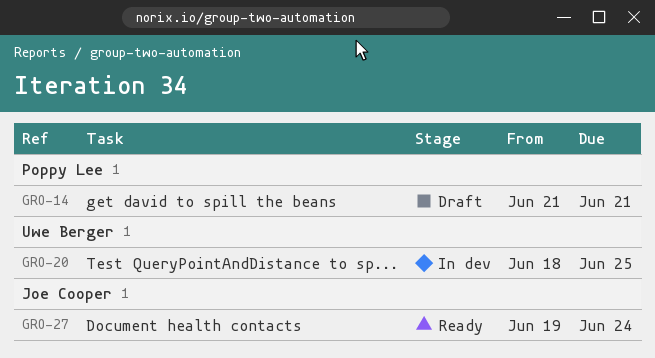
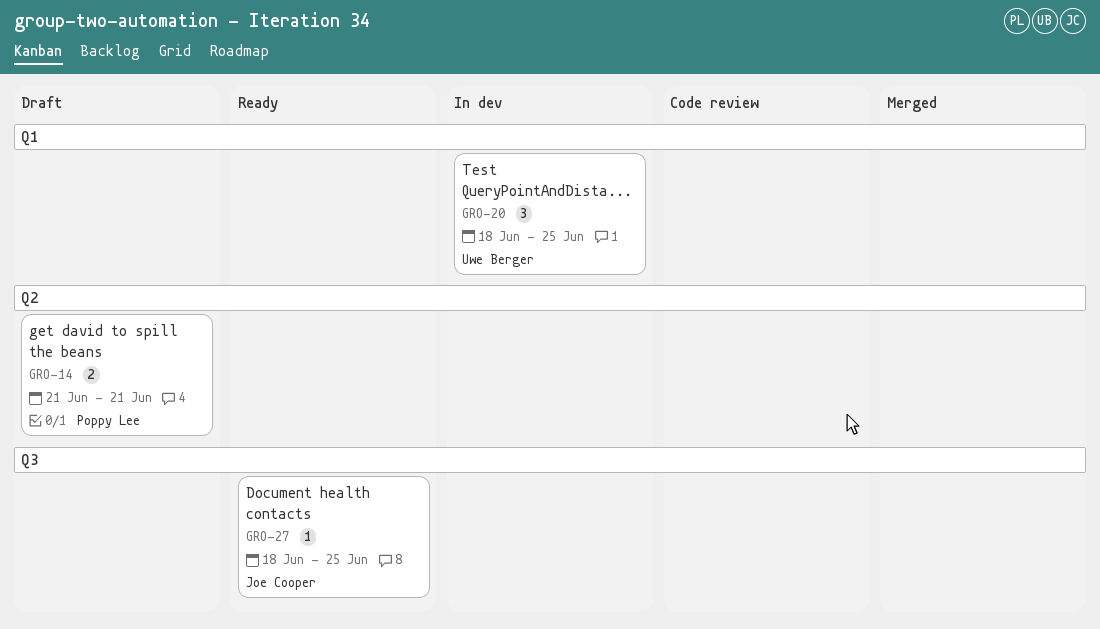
GRO-27, start: Jun 19 -> Jun 18
GRO-27, due: Jun 24 -> Jun 25

